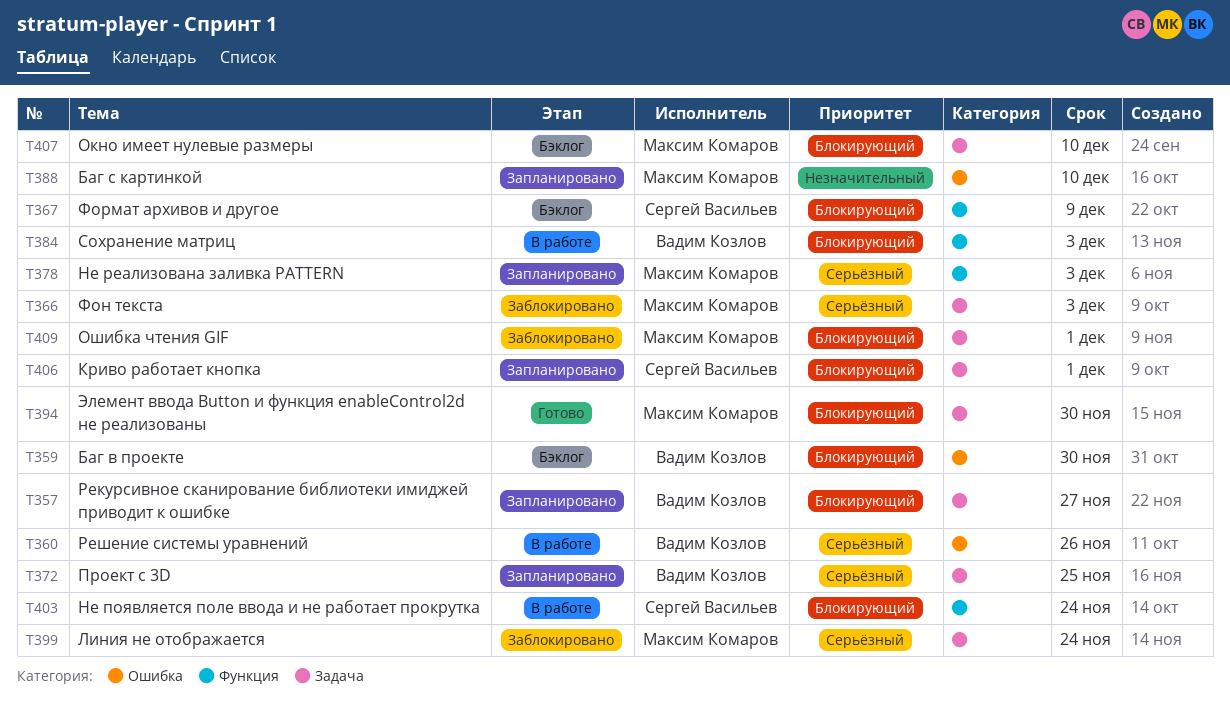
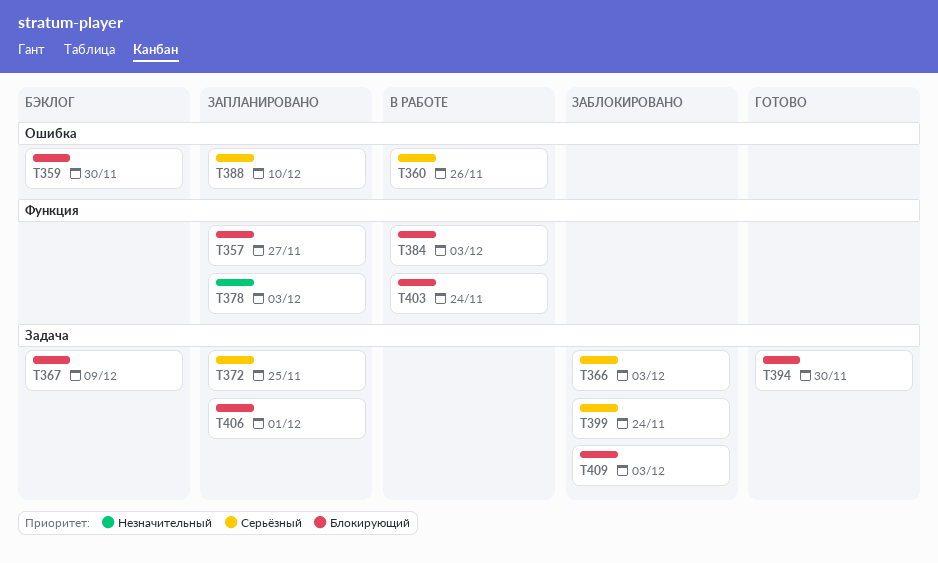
T357, label: Задача -> Функция
T367, label: Функция -> Задача
T378, priority: Серьёзный -> Незначительный
T388, priority: Незначительный -> Серьёзный
T407: present -> none
T409, due: Dec 1 -> Dec 3

